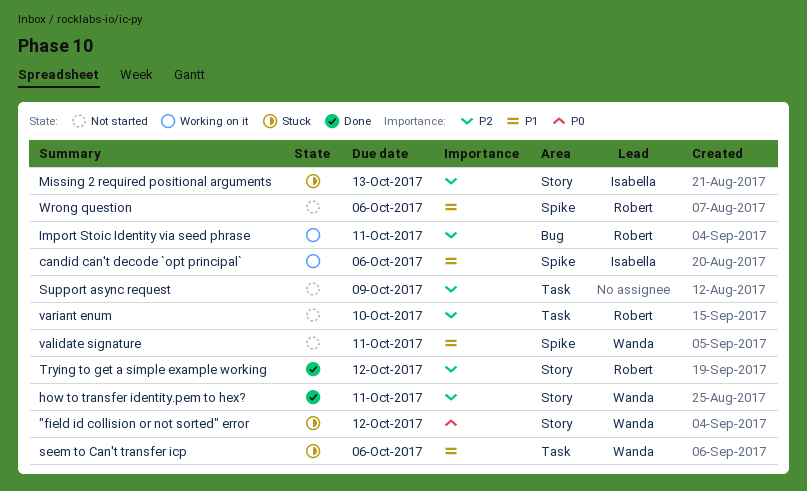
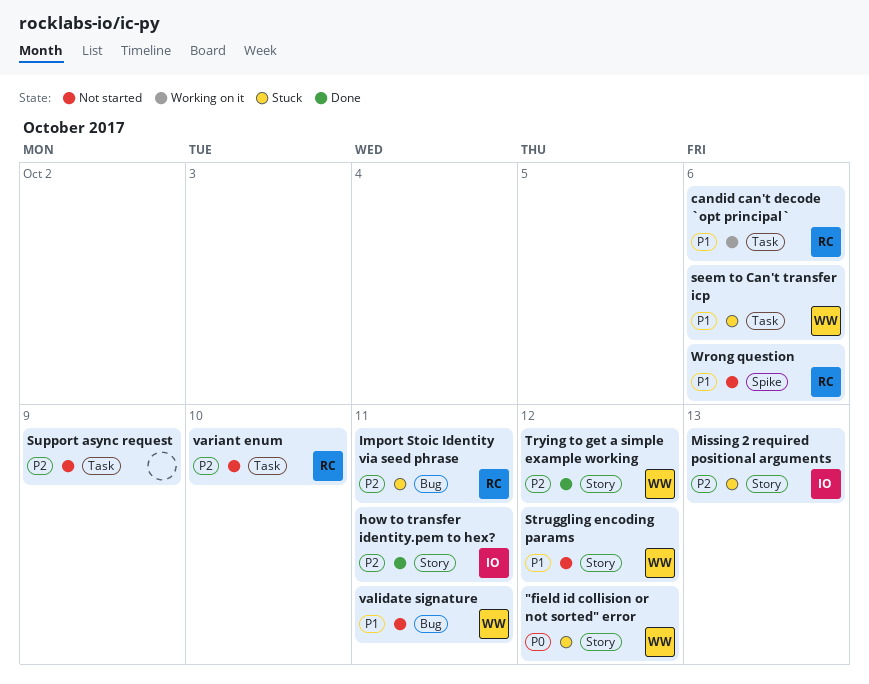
candid can't decode `opt principal`, owner: Isabella -> Robert
candid can't decode `opt principal`, label: Spike -> Task
how to transfer identity.pem to hex?, owner: Wanda -> Isabella
Import Stoic Identity via seed phrase, status: Working on it -> Stuck
Struggling encoding params: none -> present
Trying to get a simple example working, owner: Robert -> Wanda
validate signature, label: Spike -> Bug

